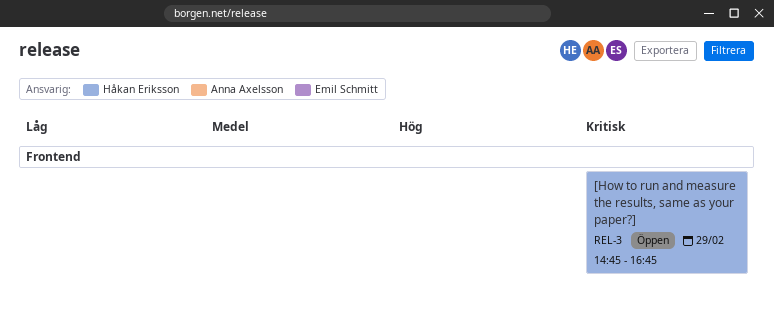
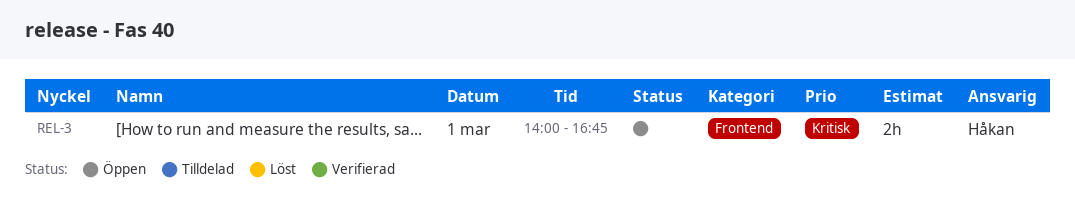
REL-3, day: Feb 29 -> Mar 1
REL-3, begins: 14:45 -> 14:00

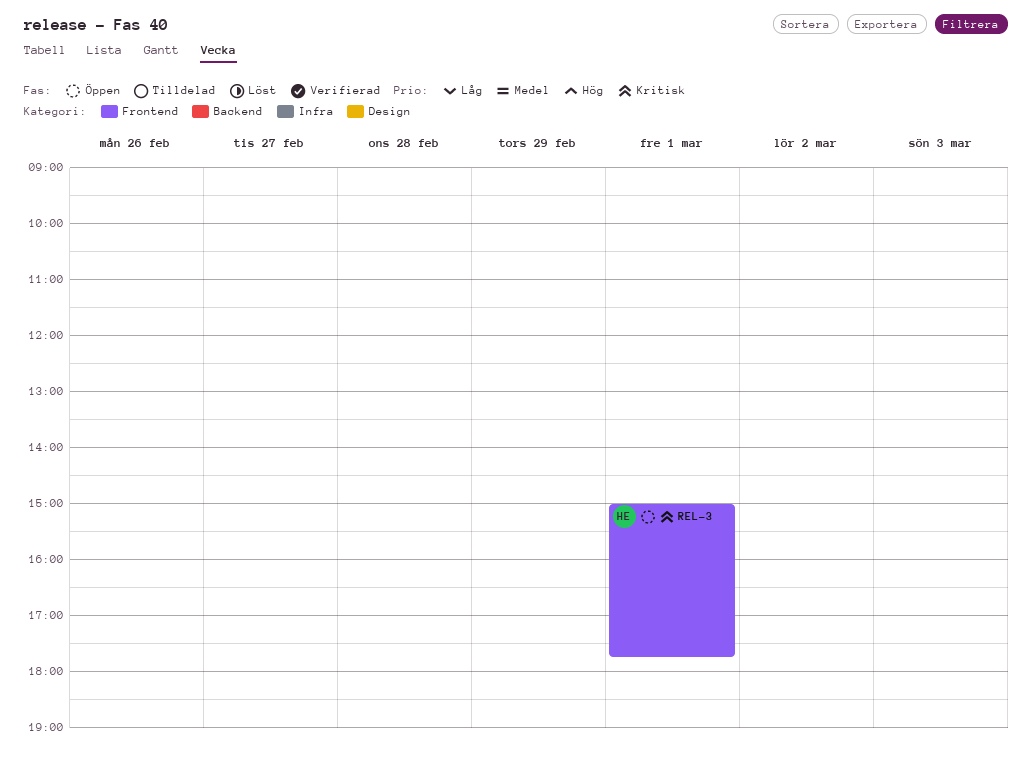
REL-3, begins: 14:00 -> 15:00
REL-3, ends: 16:45 -> 17:45

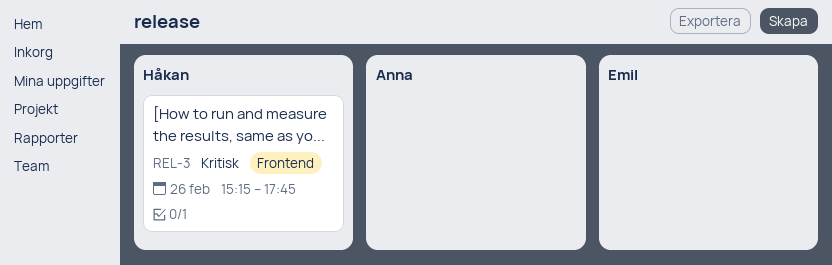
REL-3, day: Mar 1 -> Feb 26
REL-3, begins: 15:00 -> 15:15

